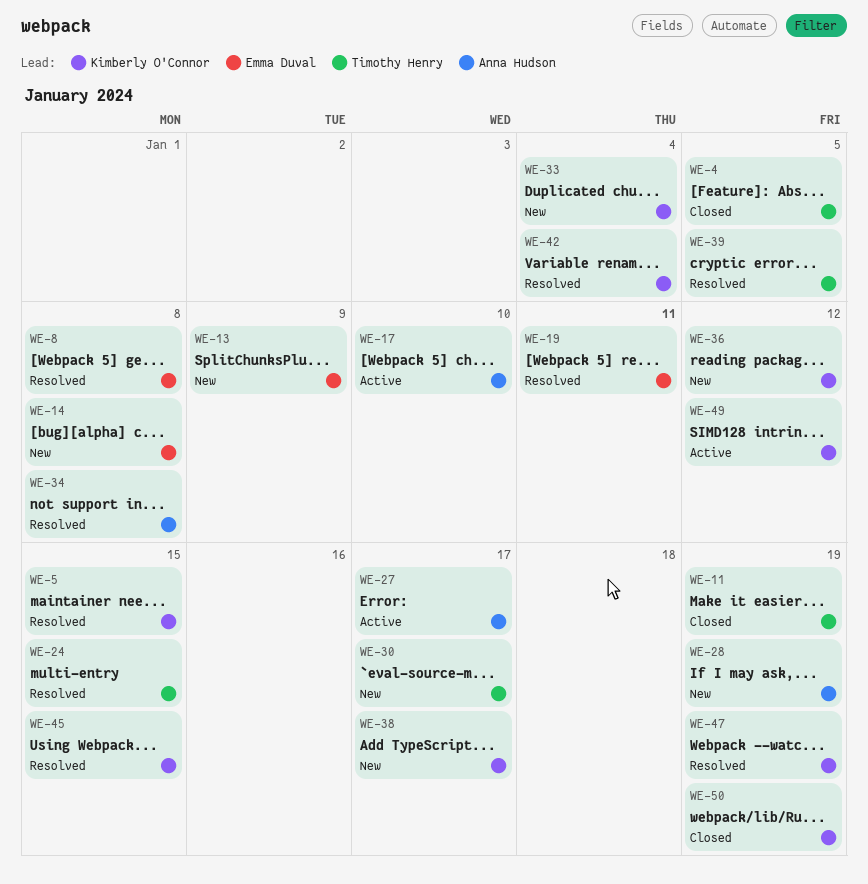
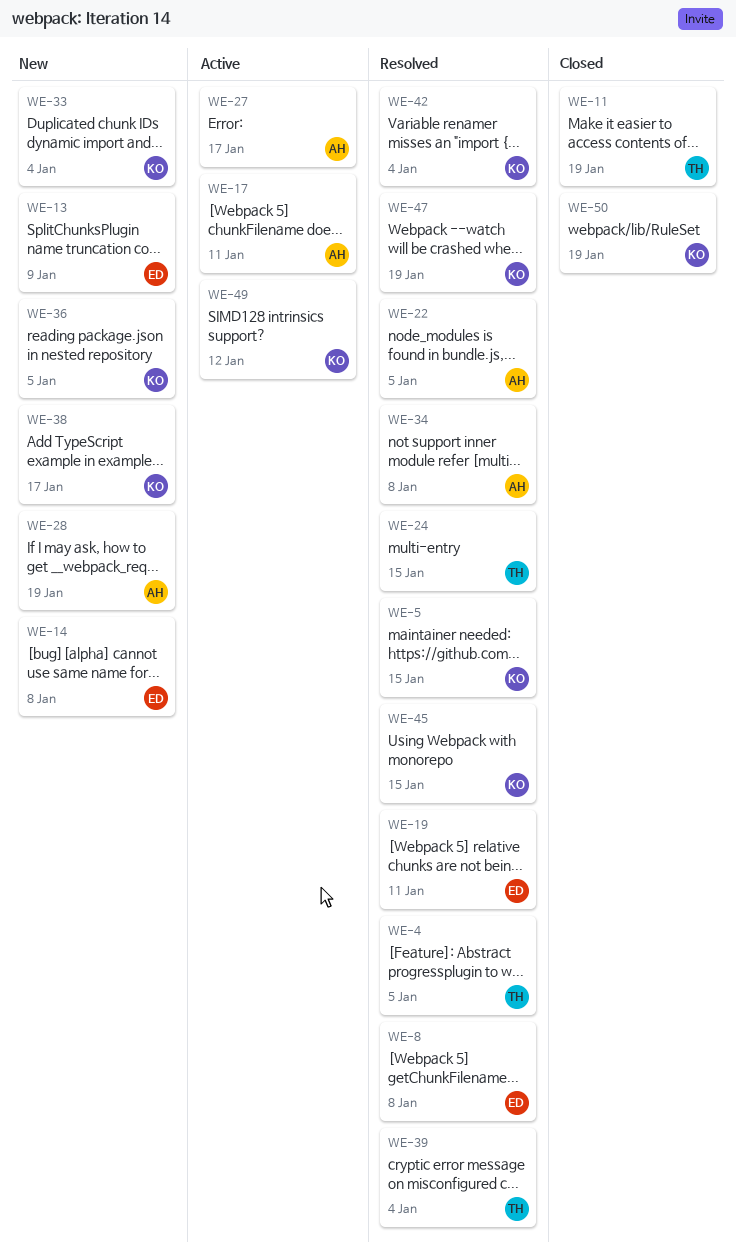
WE-4, status: Closed -> Resolved
WE-17, due: Jan 10 -> Jan 11
WE-22: none -> present
WE-30: present -> none
WE-36, due: Jan 12 -> Jan 5
WE-39, due: Jan 5 -> Jan 4

